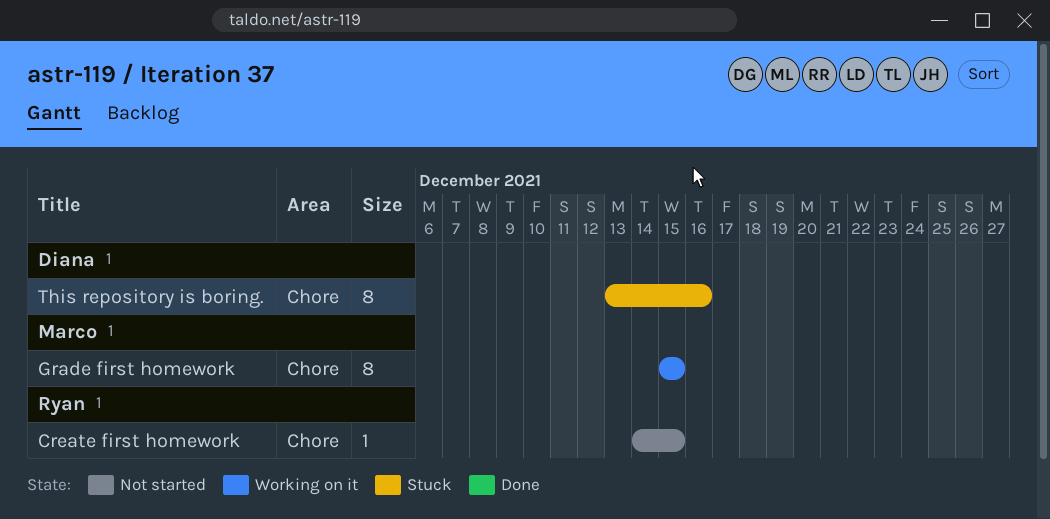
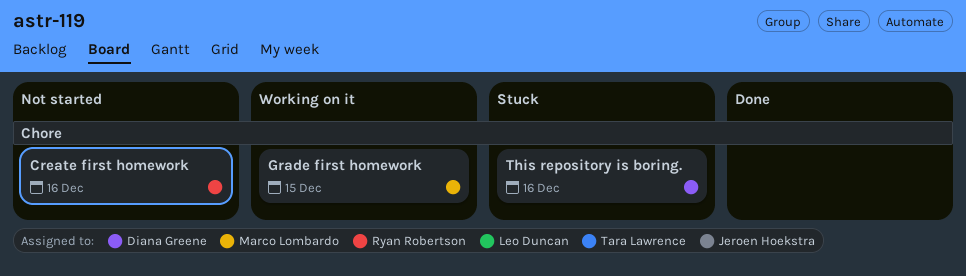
Create first homework, due: Dec 15 -> Dec 16

